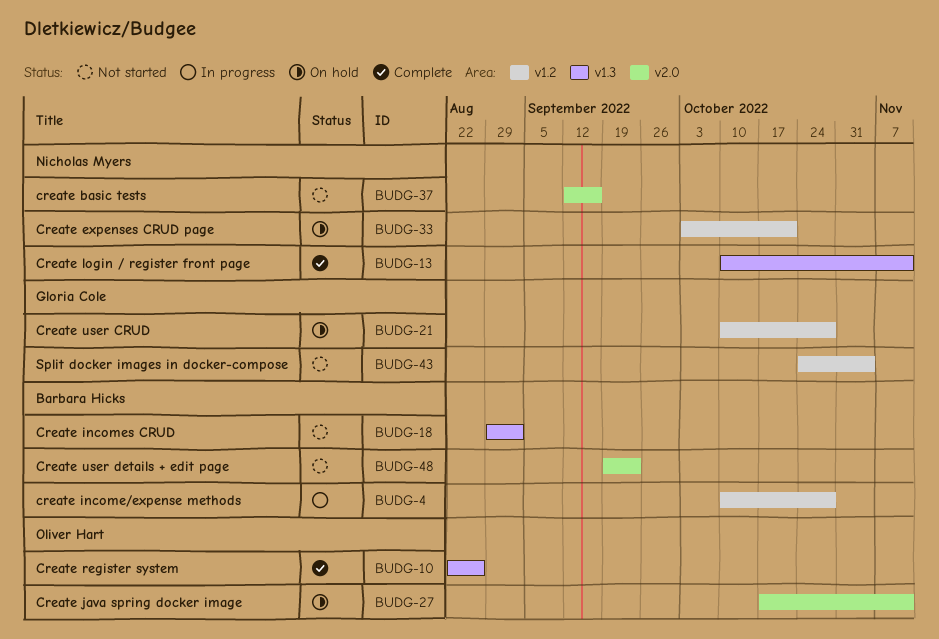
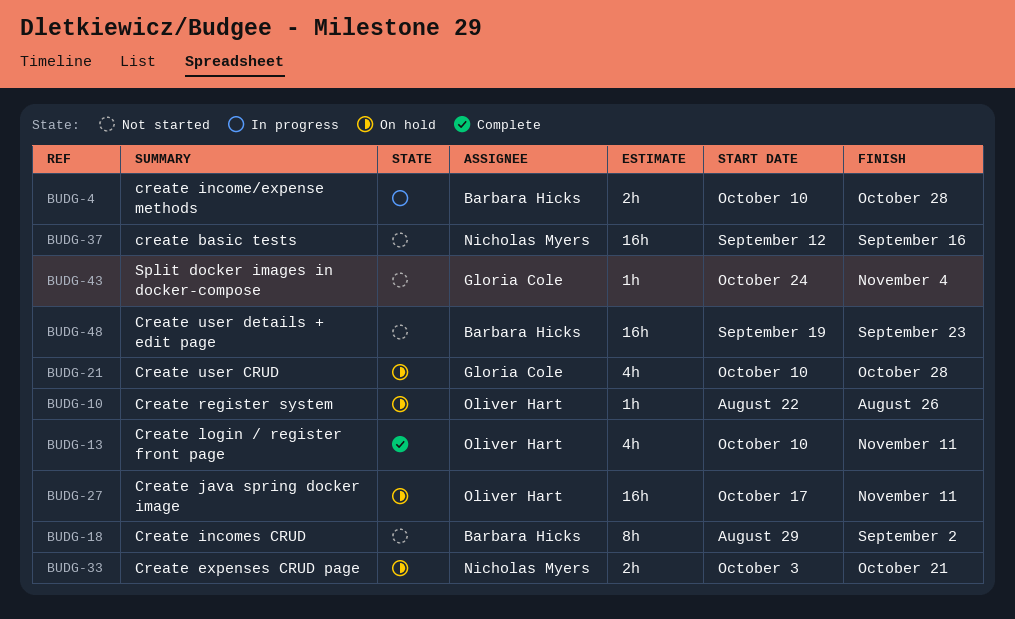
BUDG-10, status: Complete -> On hold
BUDG-13, owner: Nicholas Myers -> Oliver Hart

